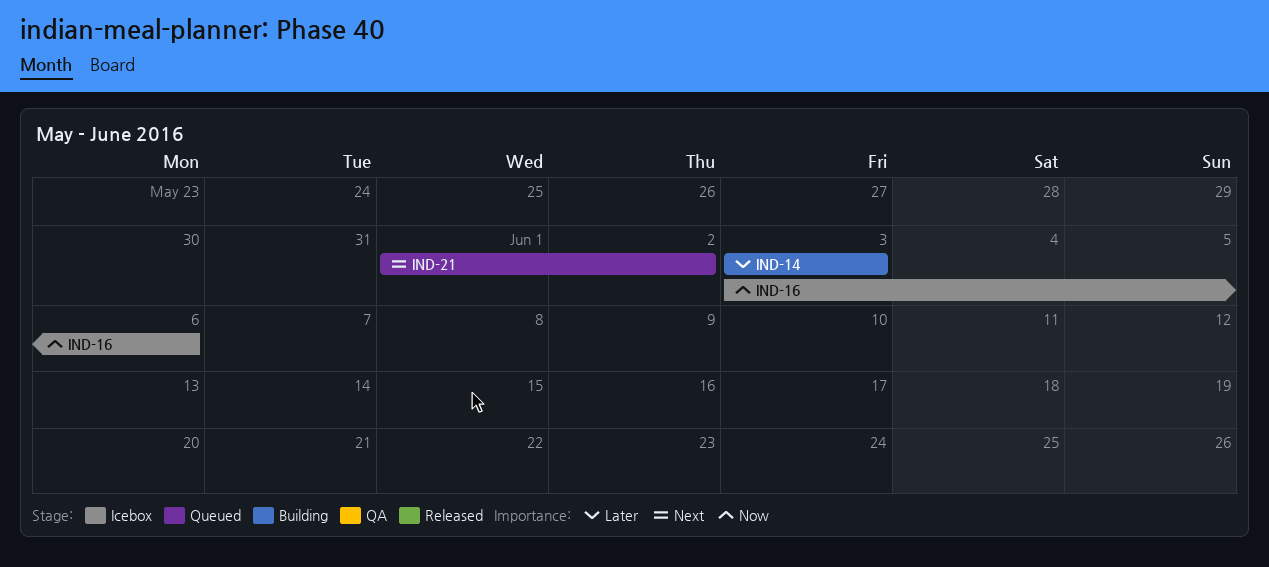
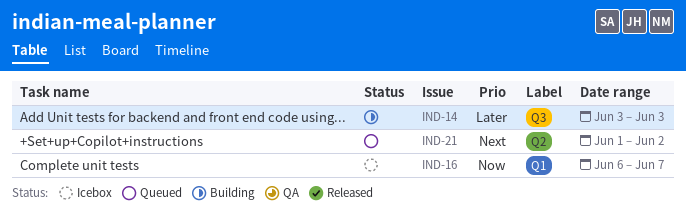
IND-16, start: Jun 3 -> Jun 6
IND-16, due: Jun 6 -> Jun 7

